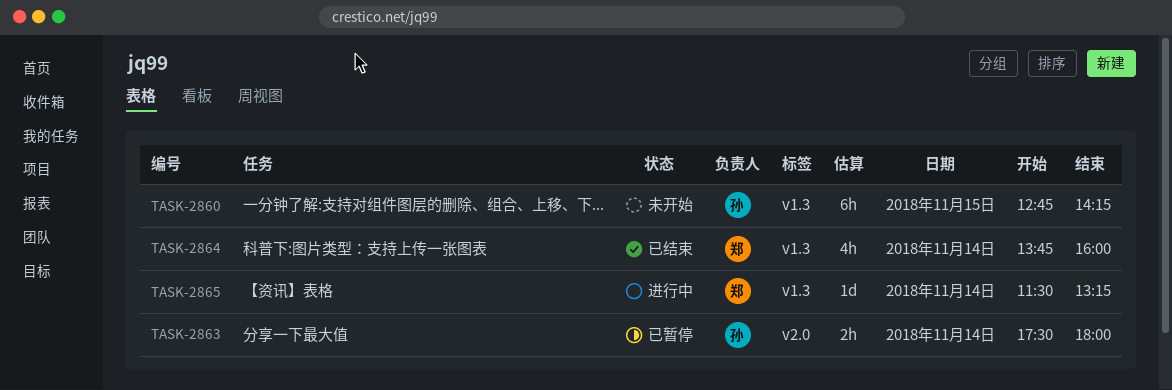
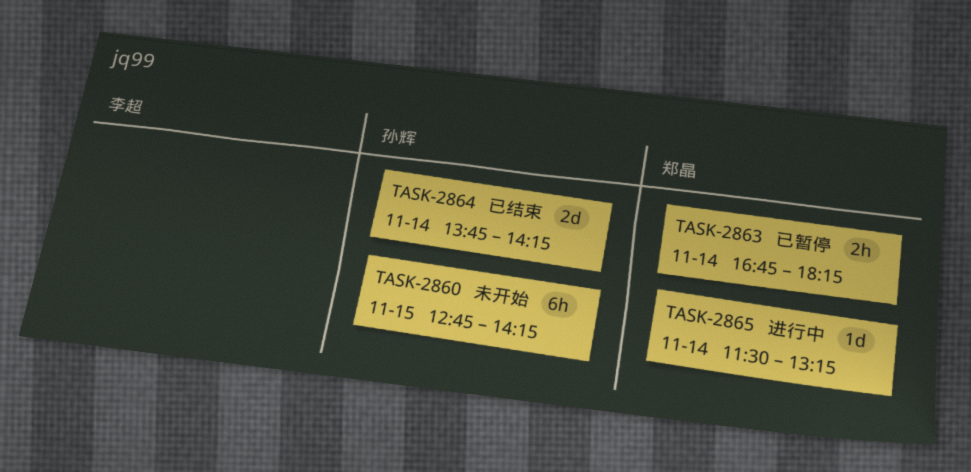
TASK-2863, owner: 孙辉 -> 郑晶
TASK-2863, begins: 17:30 -> 16:45
TASK-2863, ends: 18:00 -> 18:15
TASK-2864, owner: 郑晶 -> 孙辉
TASK-2864, estimate: 4h -> 2d
TASK-2864, ends: 16:00 -> 14:15

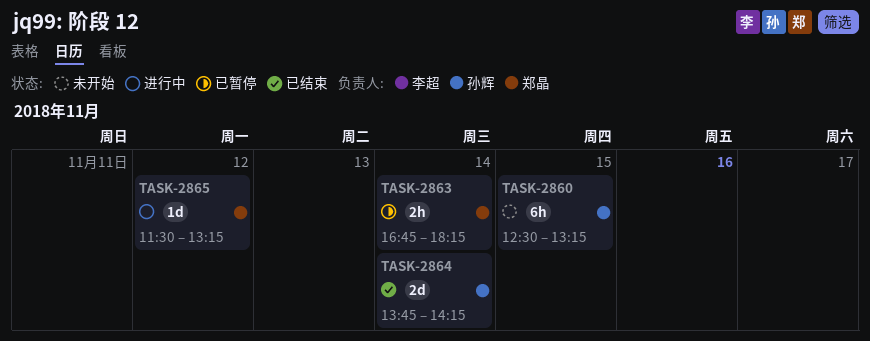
TASK-2860, begins: 12:45 -> 12:30
TASK-2860, ends: 14:15 -> 13:15
TASK-2865, day: Nov 14 -> Nov 12

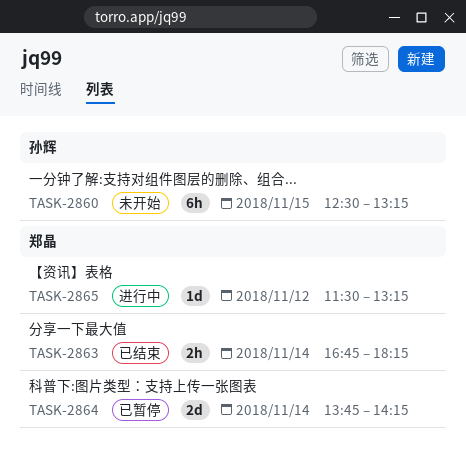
TASK-2863, status: 已暂停 -> 已结束
TASK-2864, status: 已结束 -> 已暂停
TASK-2864, owner: 孙辉 -> 郑晶

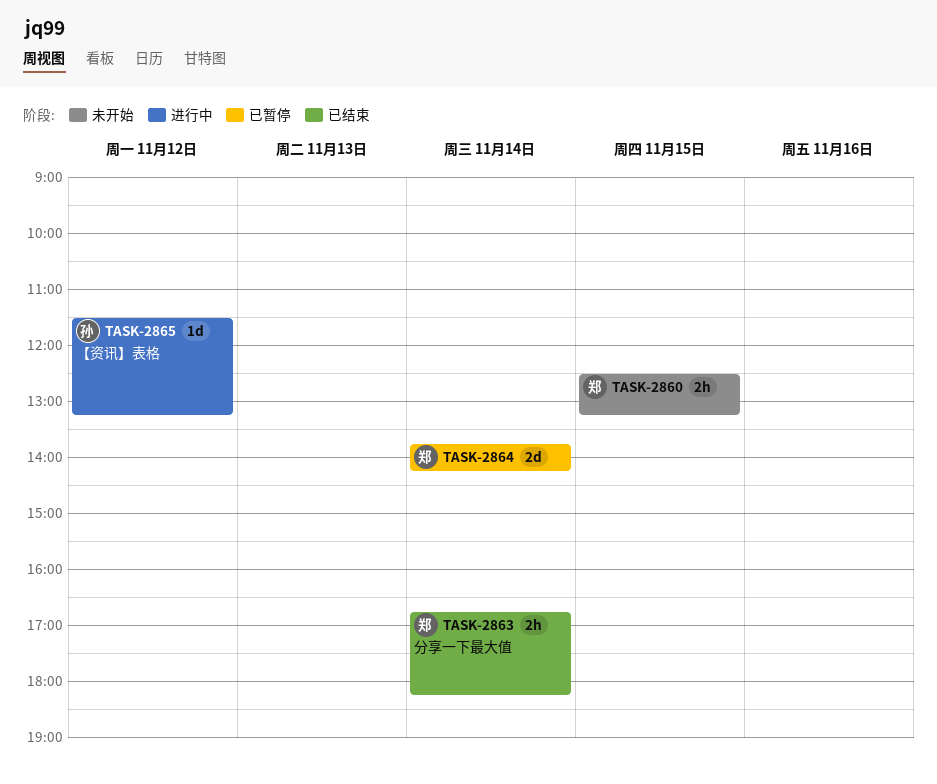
TASK-2860, owner: 孙辉 -> 郑晶
TASK-2860, estimate: 6h -> 2h
TASK-2865, owner: 郑晶 -> 孙辉

